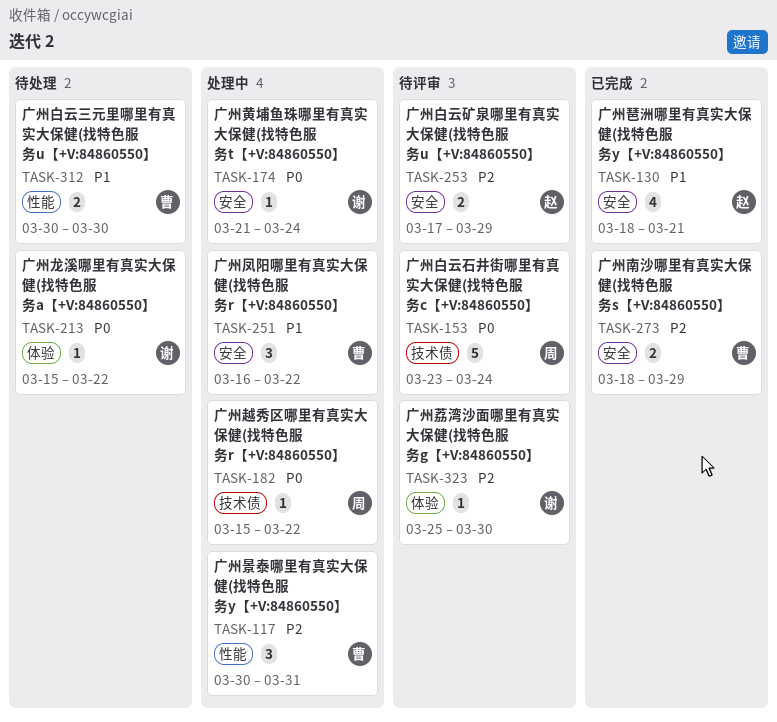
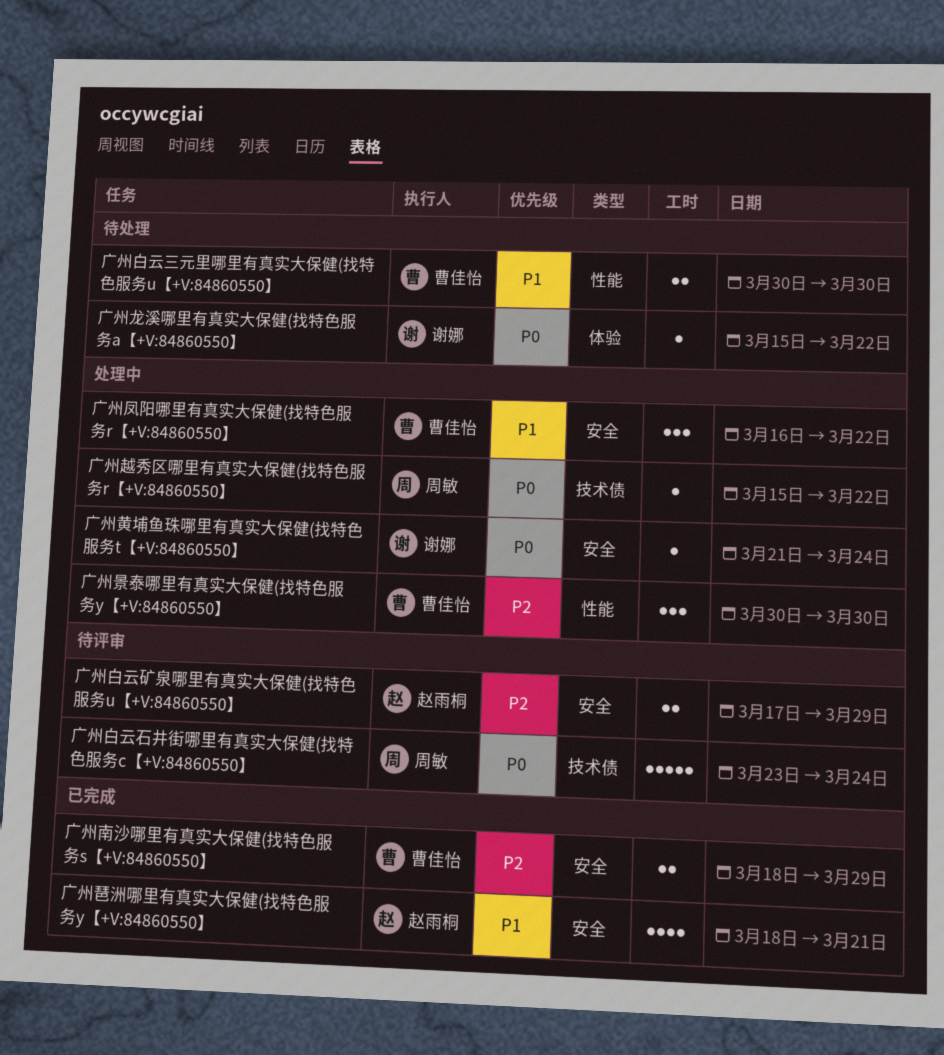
广州景泰哪里有真实大保健(找特色服务y【+V:84860550】, due: Mar 31 -> Mar 30
广州荔湾沙面哪里有真实大保健(找特色服务g【+V:84860550】: present -> none

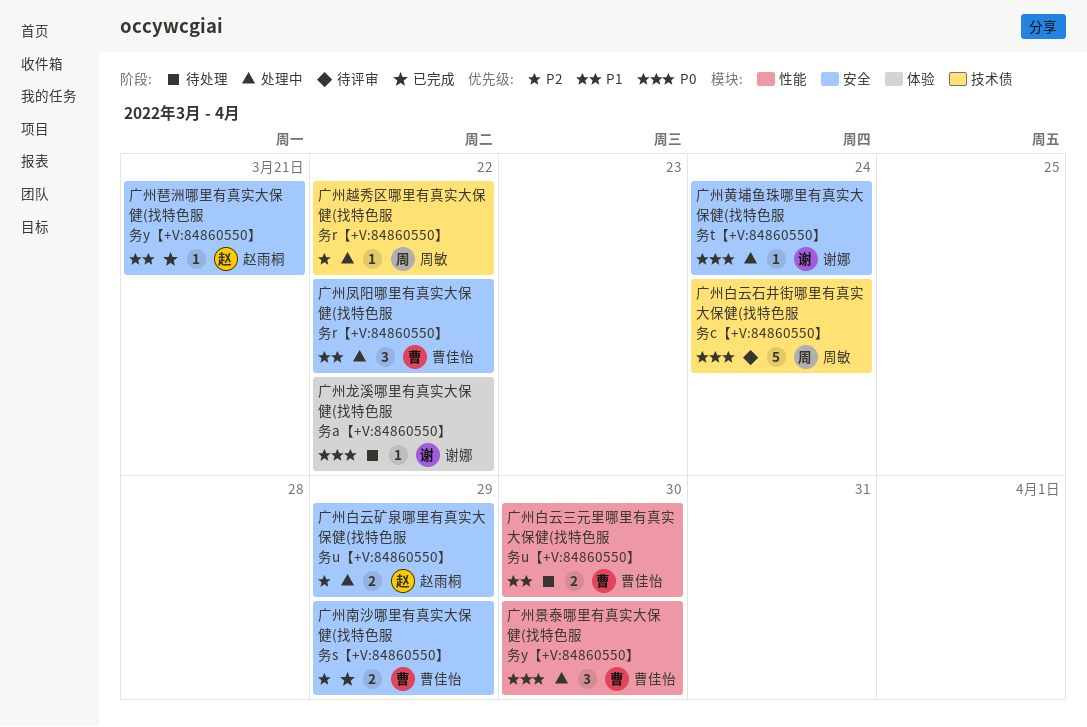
广州景泰哪里有真实大保健(找特色服务y【+V:84860550】, priority: P2 -> P0
广州琶洲哪里有真实大保健(找特色服务y【+V:84860550】, estimate: 4 -> 1
广州白云矿泉哪里有真实大保健(找特色服务u【+V:84860550】, status: 待评审 -> 处理中
广州越秀区哪里有真实大保健(找特色服务r【+V:84860550】, priority: P0 -> P2

